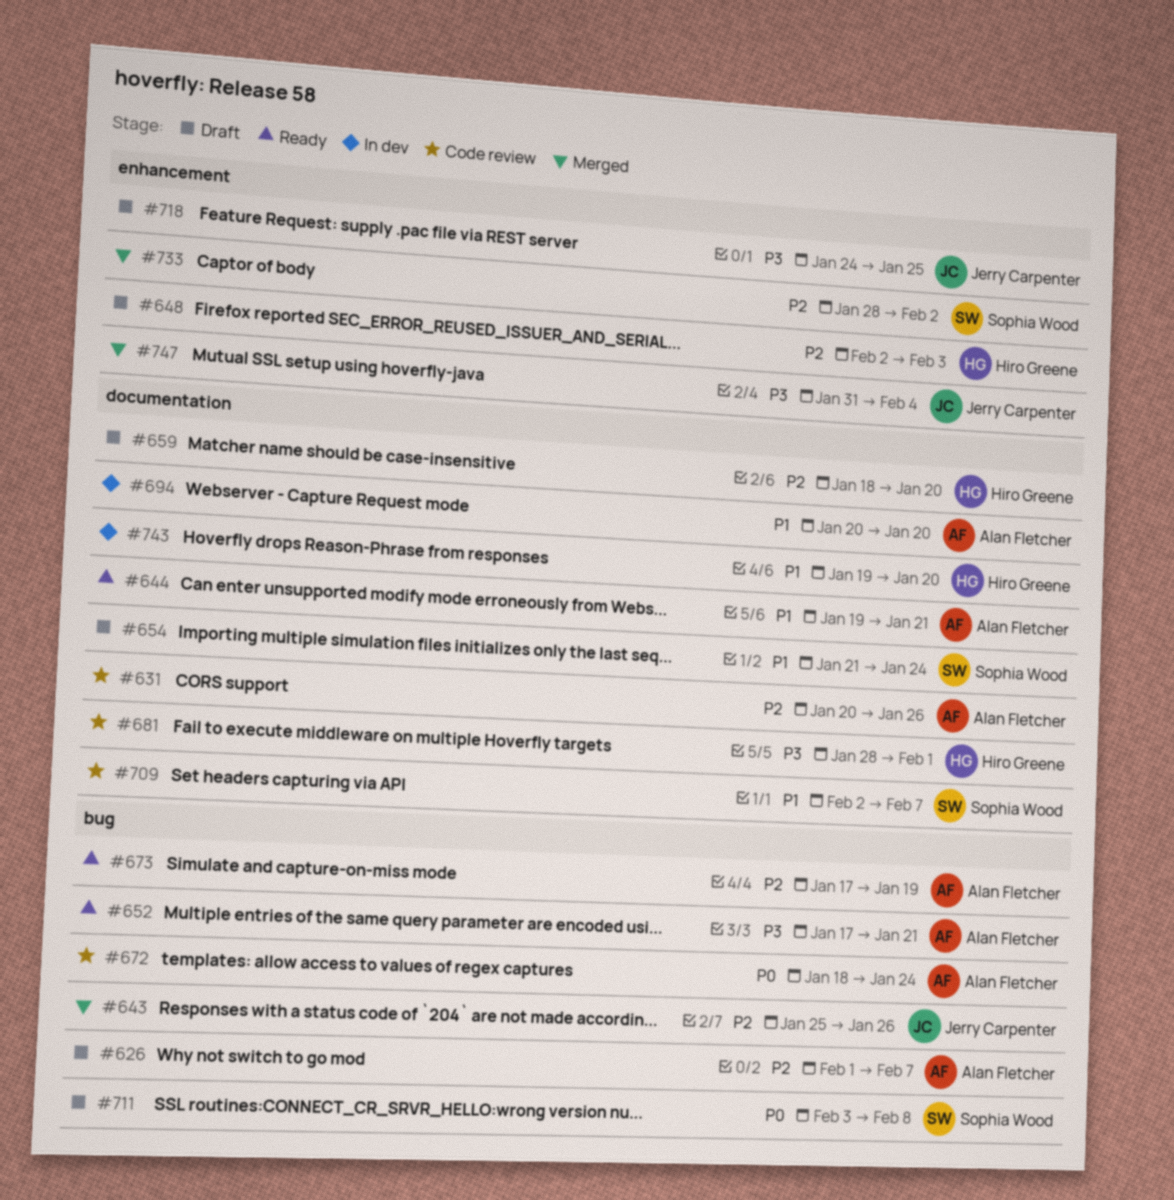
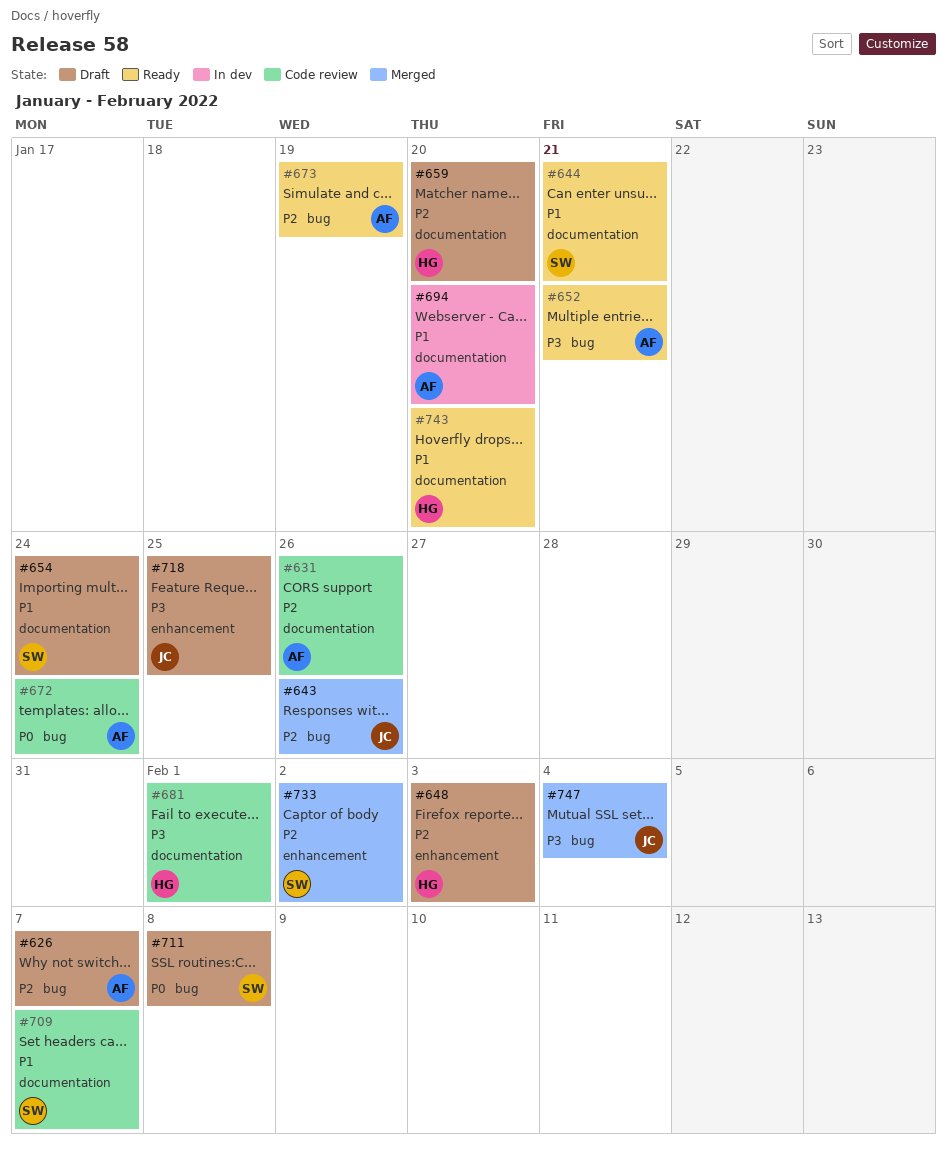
#644, owner: Alan Fletcher -> Sophia Wood
#743, status: In dev -> Ready
#747, label: enhancement -> bug

